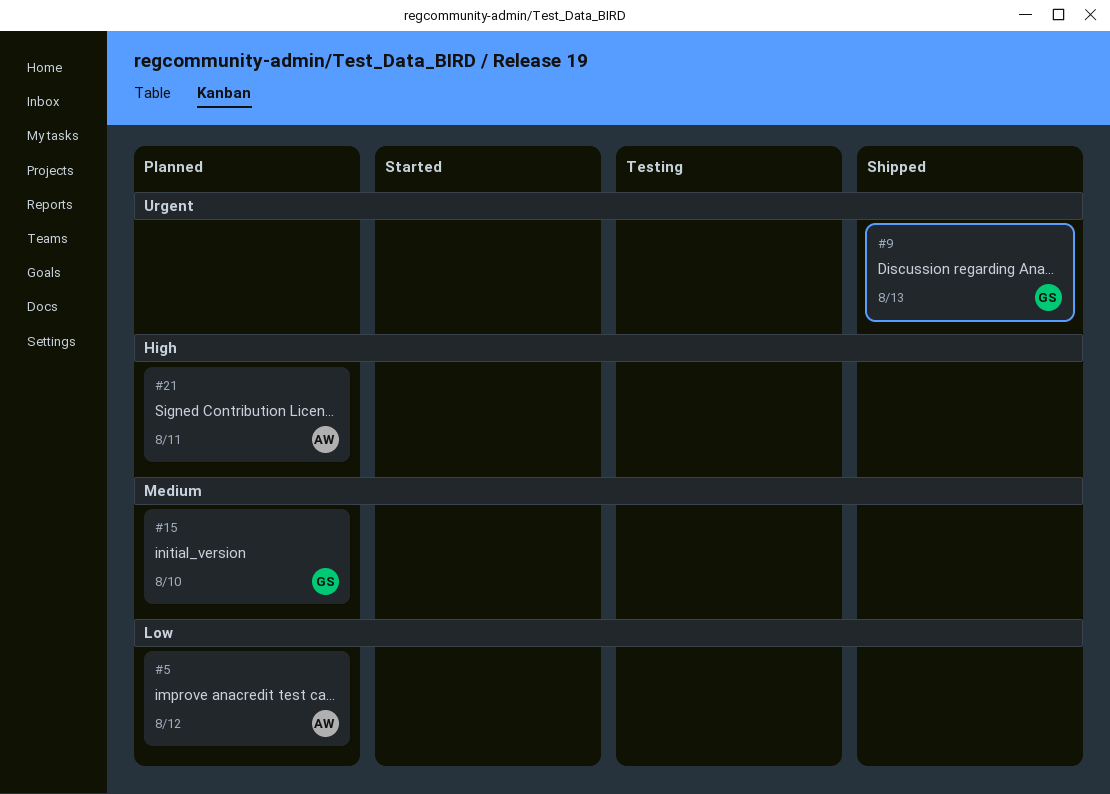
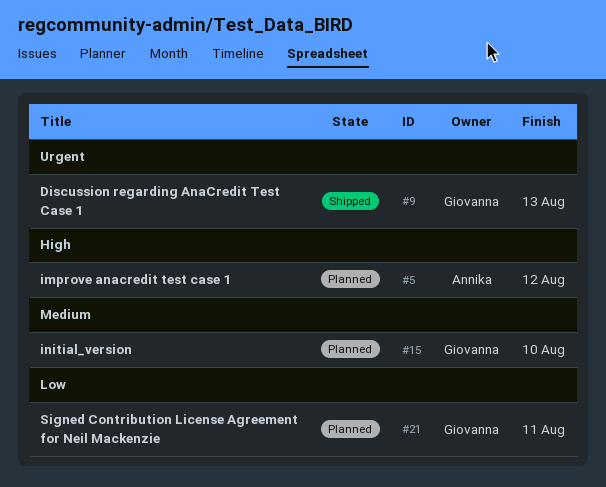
#5, priority: Low -> High
#21, owner: Annika -> Giovanna
#21, priority: High -> Low

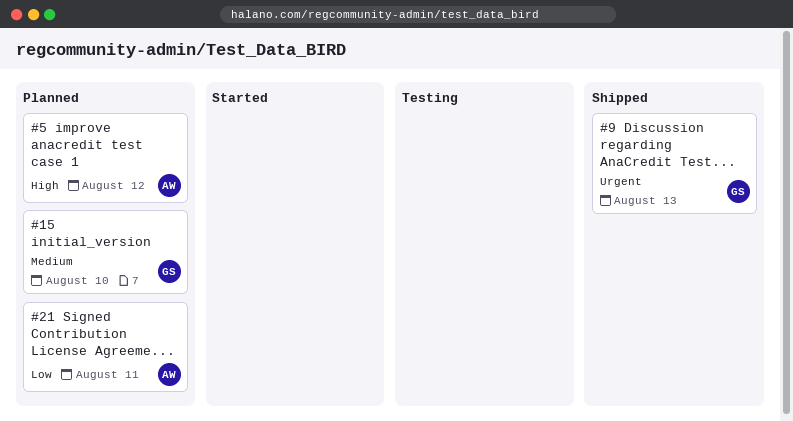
#21, owner: Giovanna -> Annika

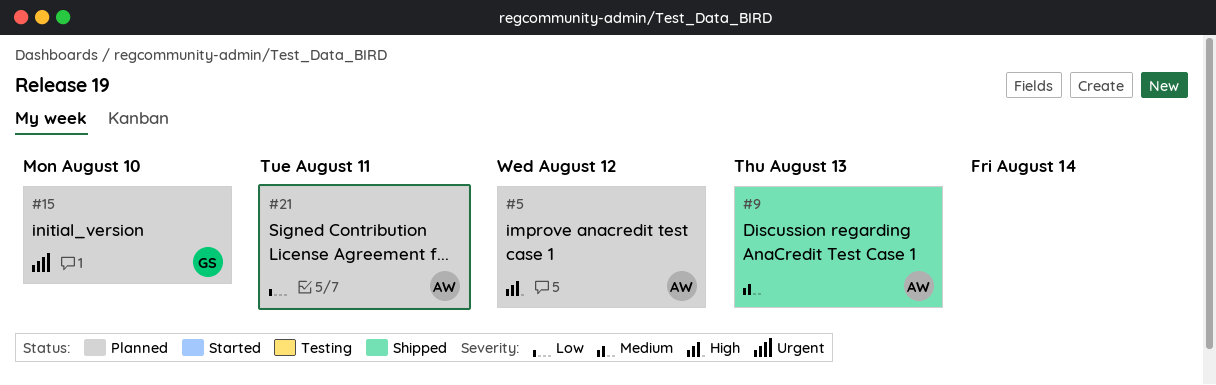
#9, owner: GS -> AW
#9, priority: Urgent -> Medium
#15, priority: Medium -> Urgent

